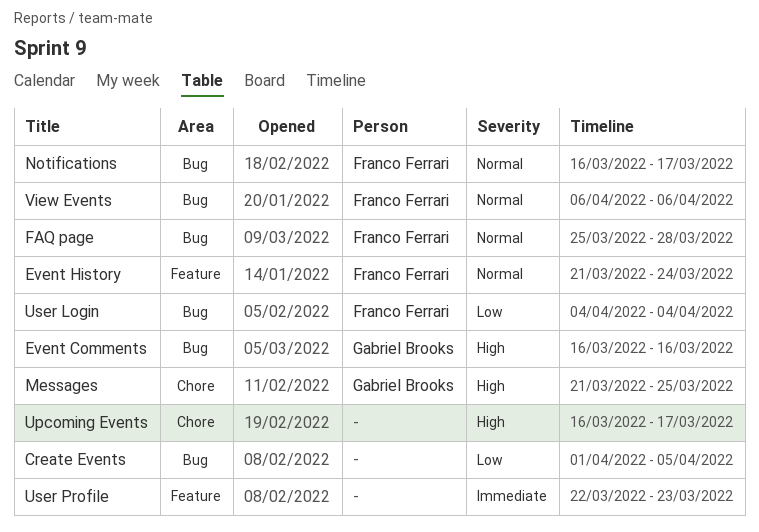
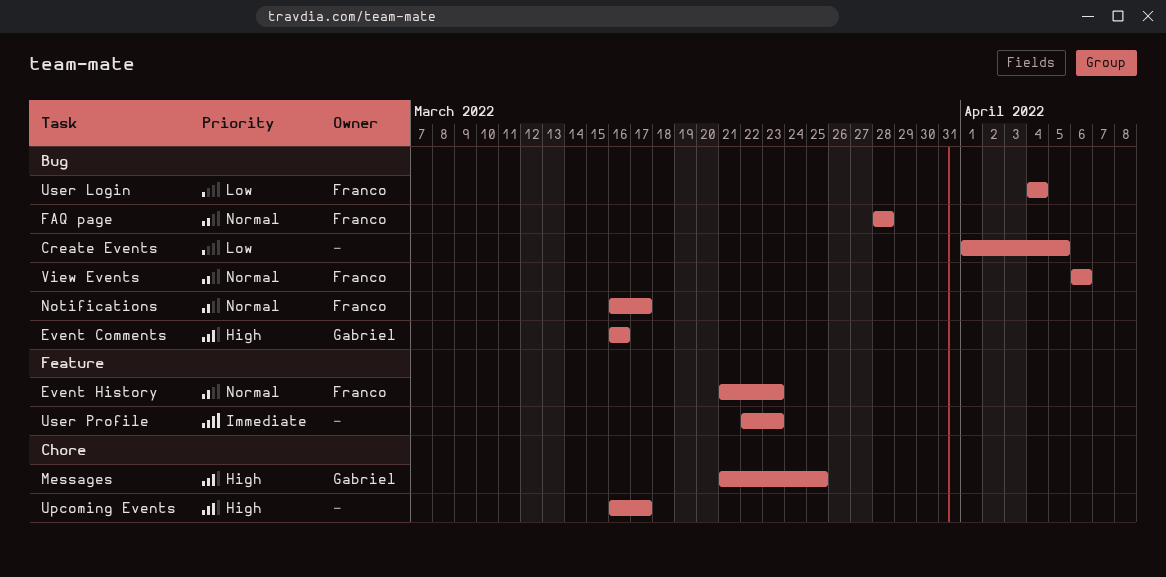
Event History, due: Mar 24 -> Mar 23
FAQ page, start: Mar 25 -> Mar 28

